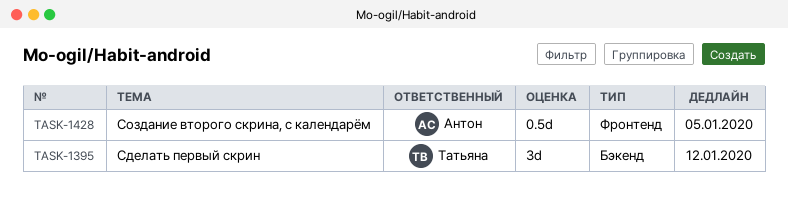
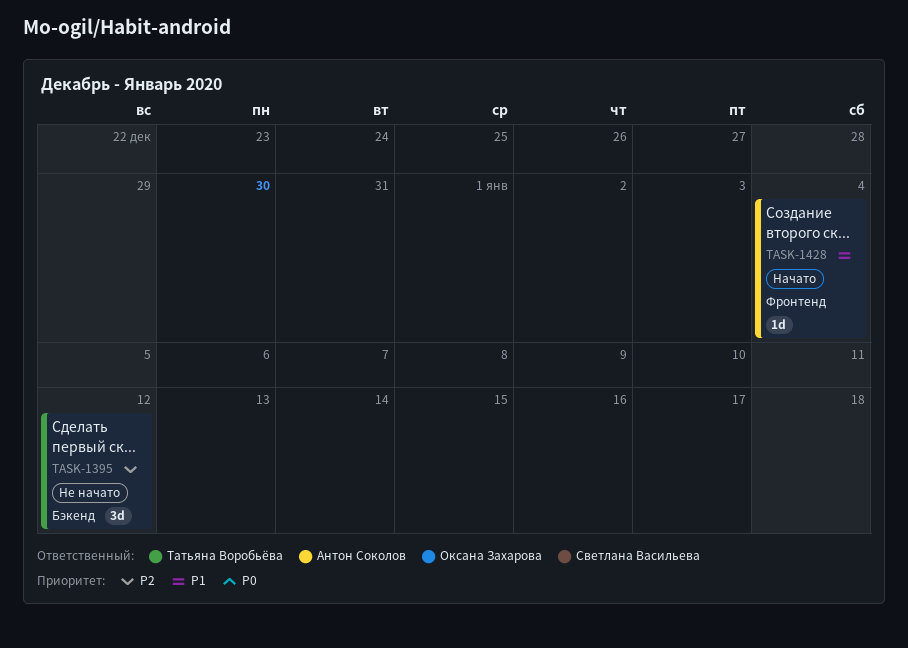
TASK-1428, estimate: 0.5d -> 1d
TASK-1428, due: Jan 5 -> Jan 4

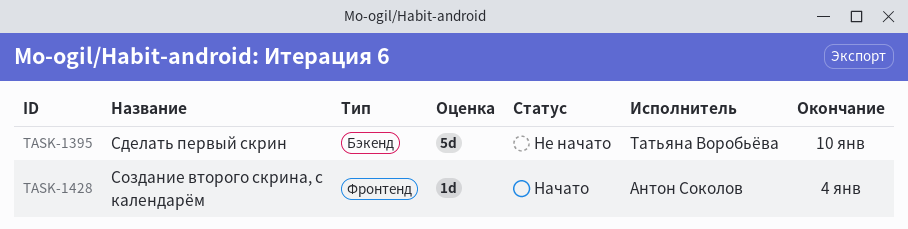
TASK-1395, estimate: 3d -> 5d
TASK-1395, due: Jan 12 -> Jan 10

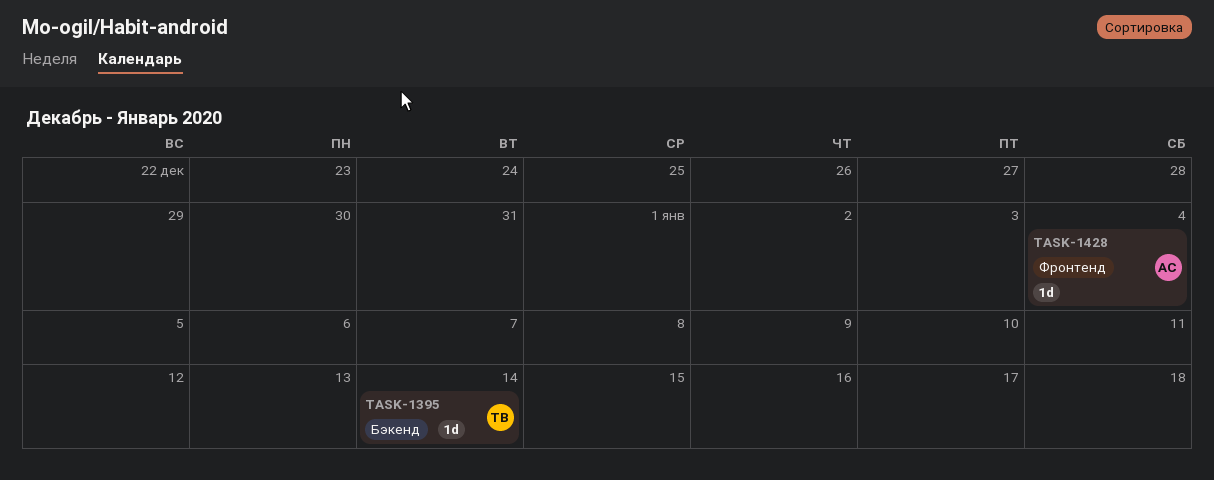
TASK-1395, estimate: 5d -> 1d
TASK-1395, due: Jan 10 -> Jan 14

